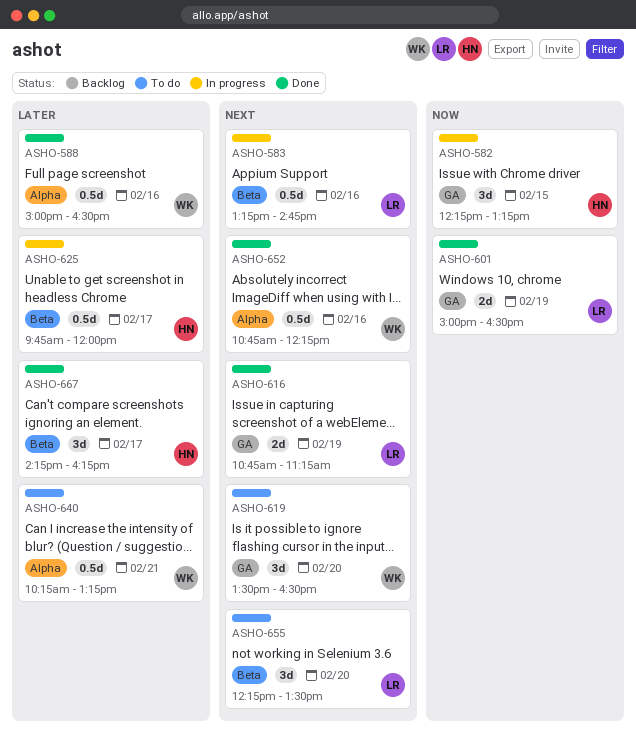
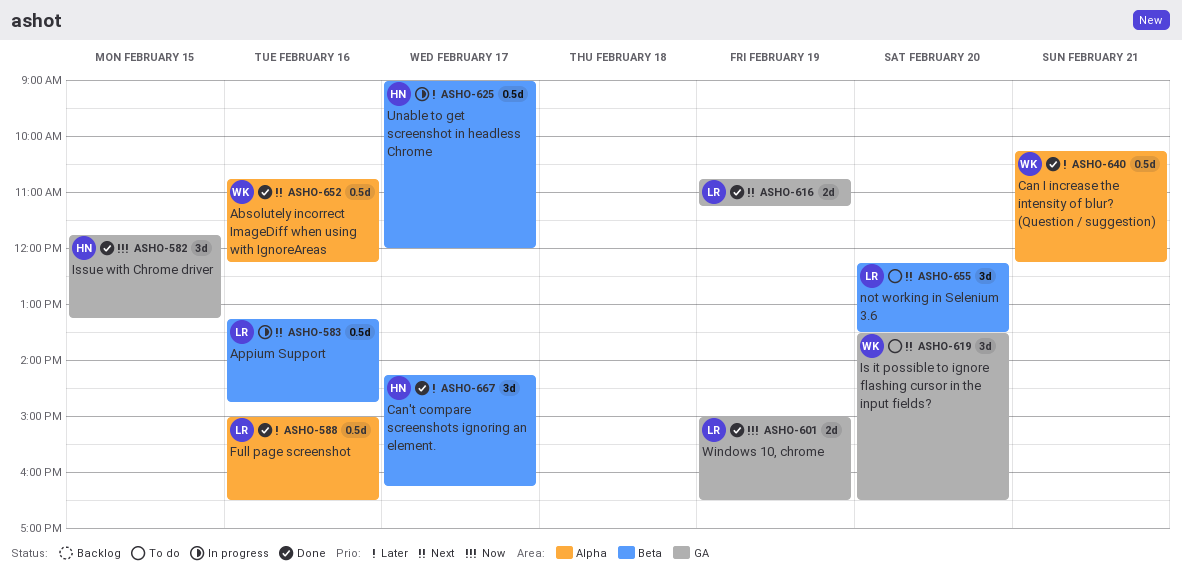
ASHO-582, status: In progress -> Done
ASHO-582, begins: 12:15 -> 11:45
ASHO-588, owner: WK -> LR
ASHO-625, begins: 09:45 -> 09:00
ASHO-640, status: To do -> Done
ASHO-640, ends: 13:15 -> 12:15

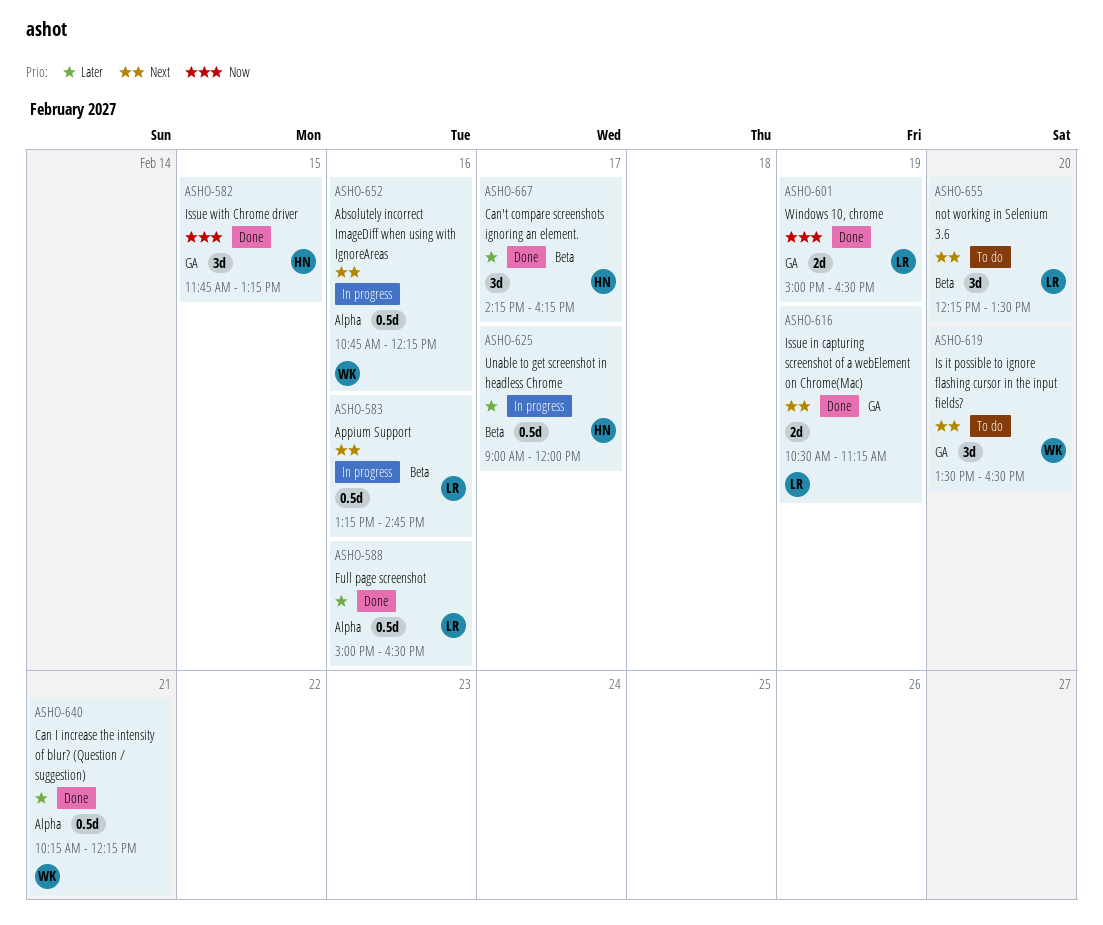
ASHO-616, begins: 10:45 -> 10:30
ASHO-652, status: Done -> In progress

